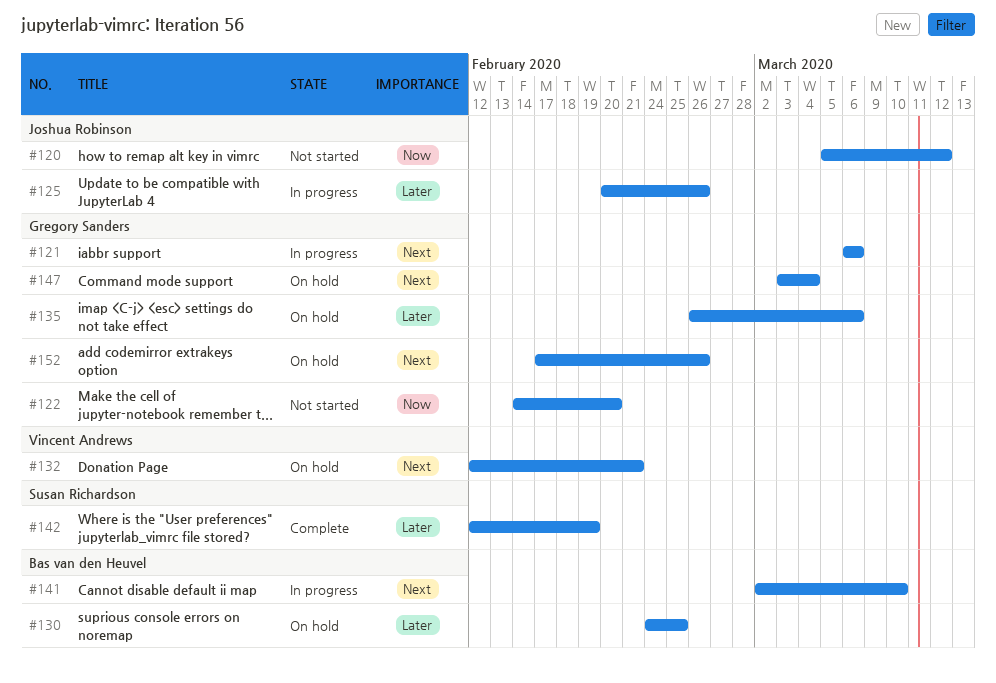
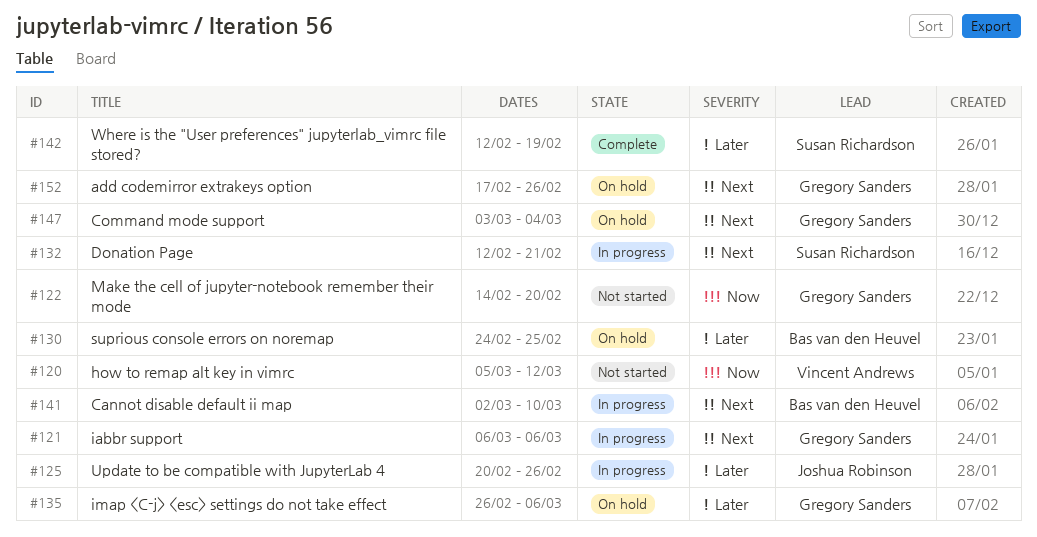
#120, owner: Joshua Robinson -> Vincent Andrews
#132, status: On hold -> In progress
#132, owner: Vincent Andrews -> Susan Richardson

